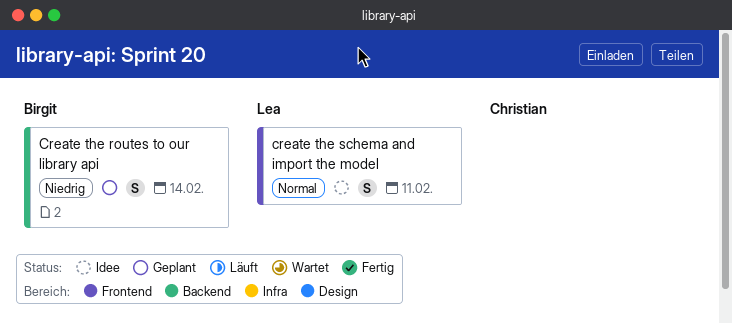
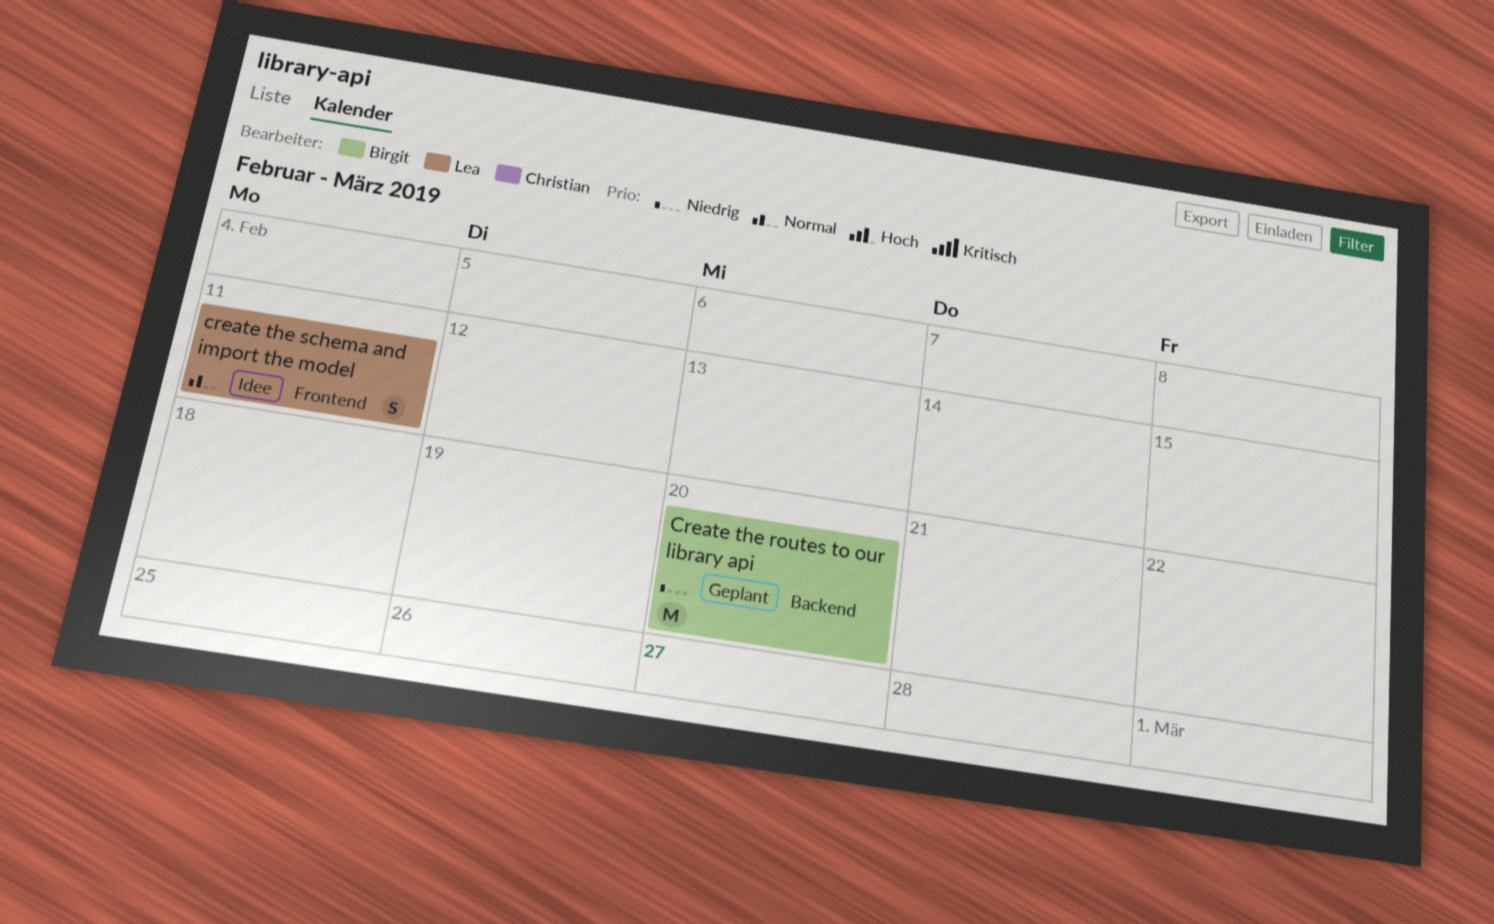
Create the routes to our library api, estimate: S -> M
Create the routes to our library api, due: Feb 14 -> Feb 20

